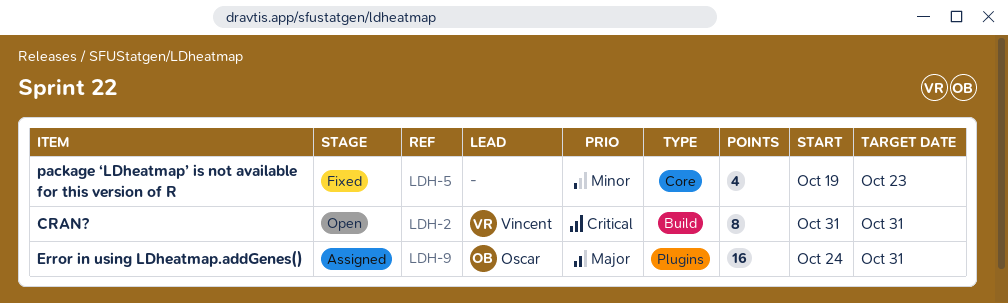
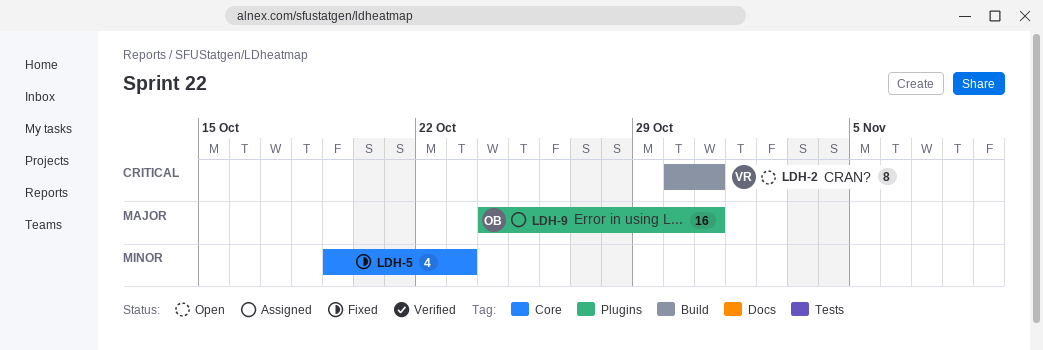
LDH-2, start: Oct 31 -> Oct 30

